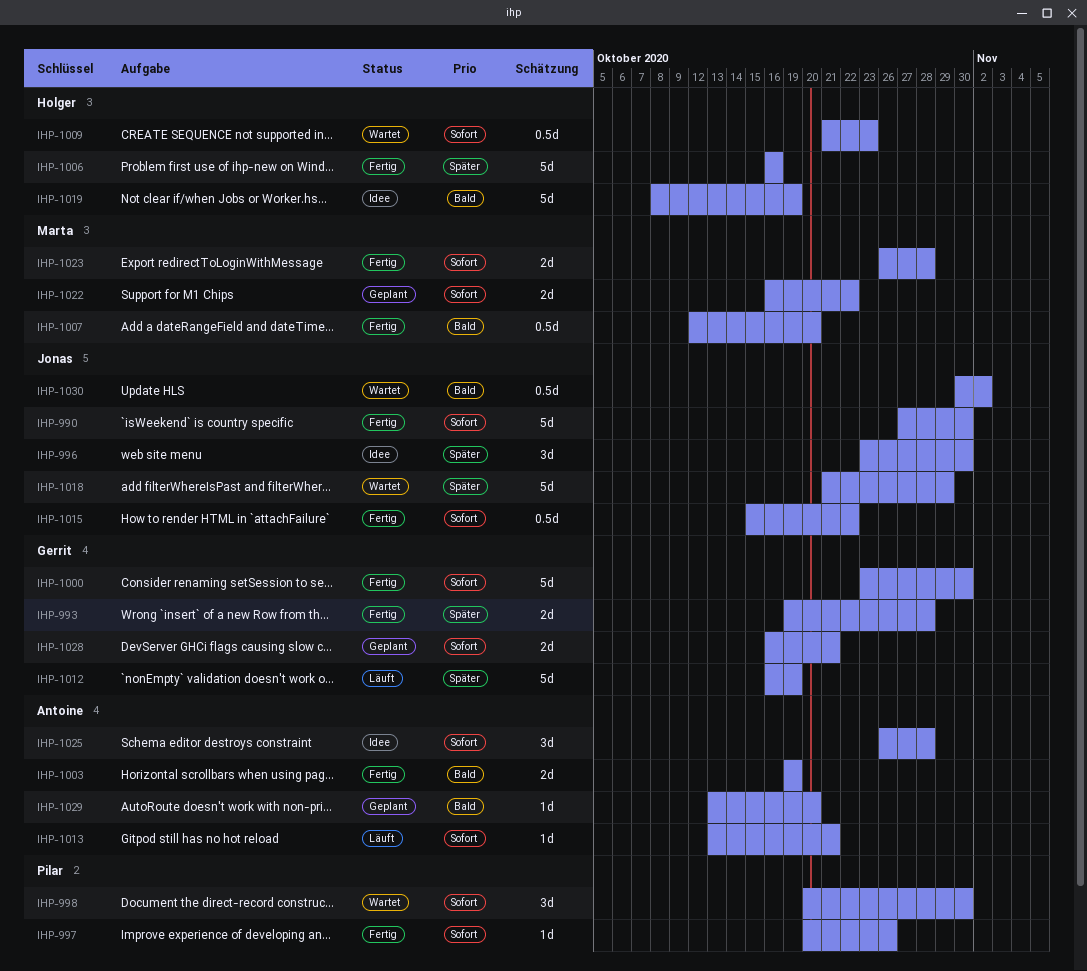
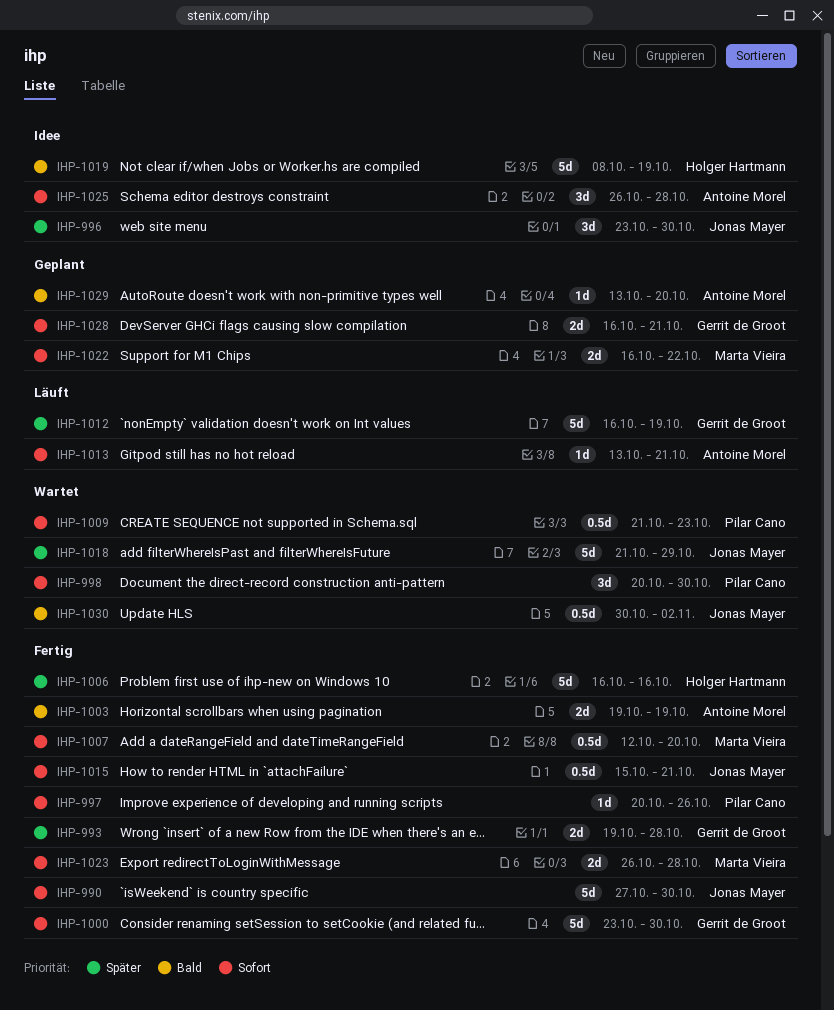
IHP-1007, priority: Bald -> Sofort
IHP-1009, owner: Holger Hartmann -> Pilar Cano
IHP-1015, due: Oct 22 -> Oct 21

